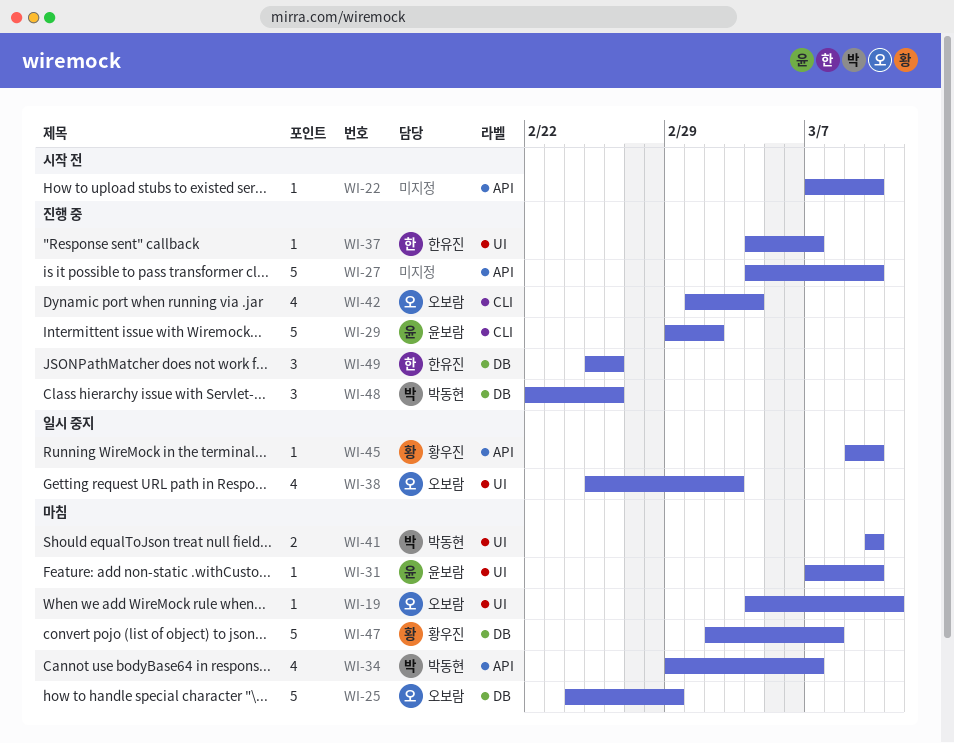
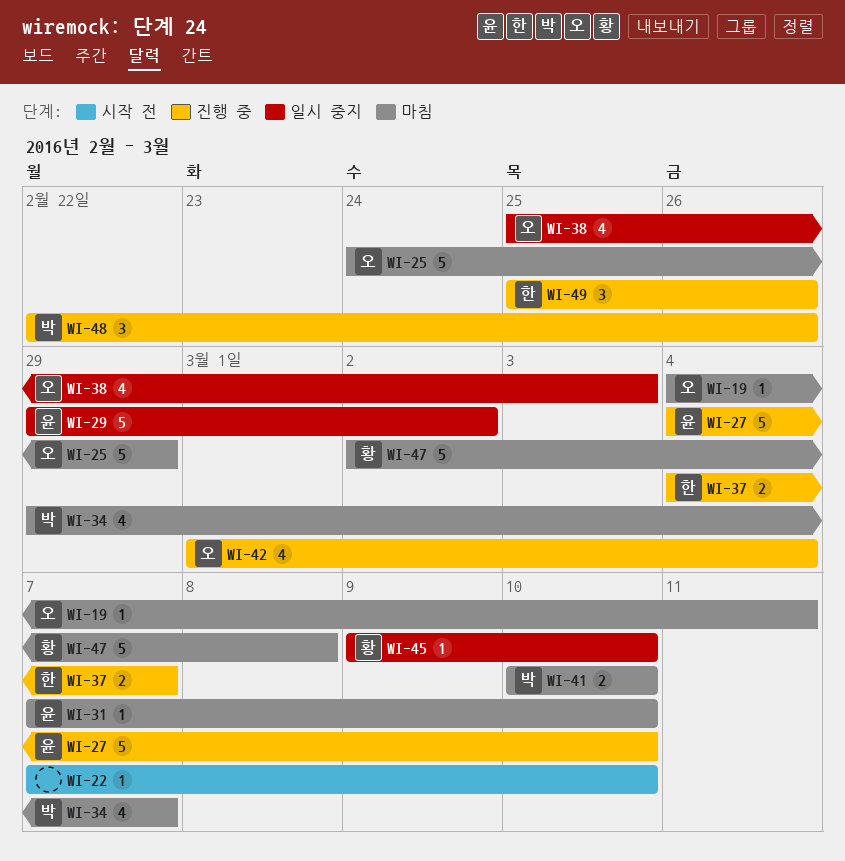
WI-27, owner: none -> 윤보람
WI-29, status: 진행 중 -> 일시 중지
WI-37, estimate: 1 -> 2

